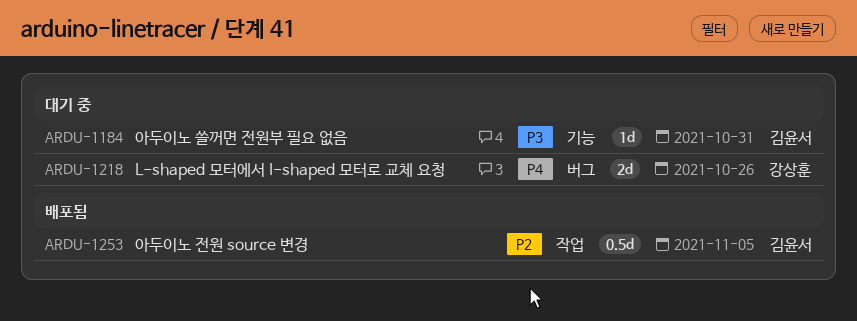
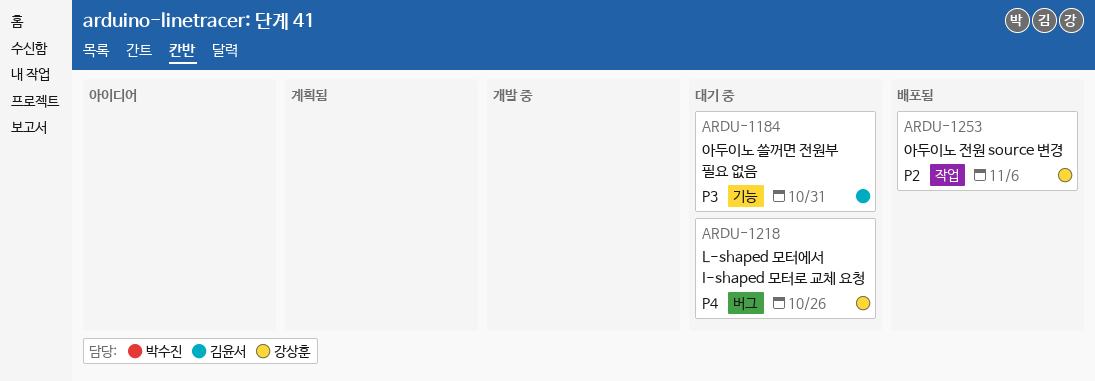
ARDU-1253, owner: 김윤서 -> 강상훈
ARDU-1253, due: Nov 5 -> Nov 6

